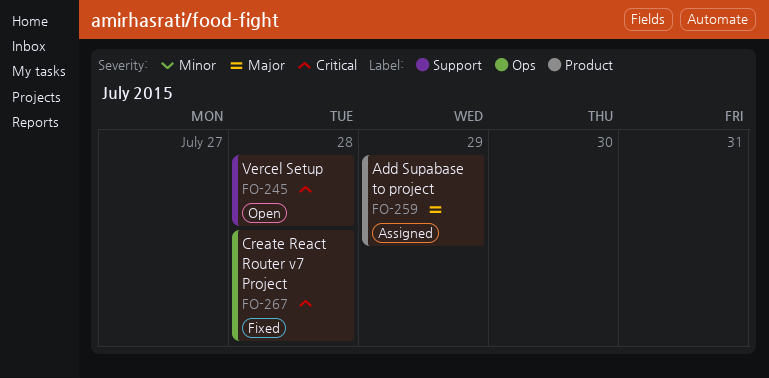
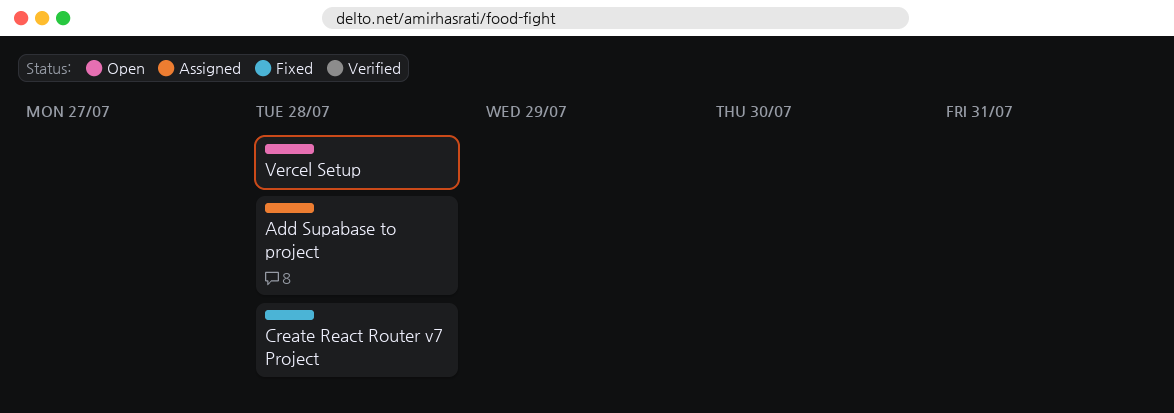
Add Supabase to project, due: Jul 29 -> Jul 28

